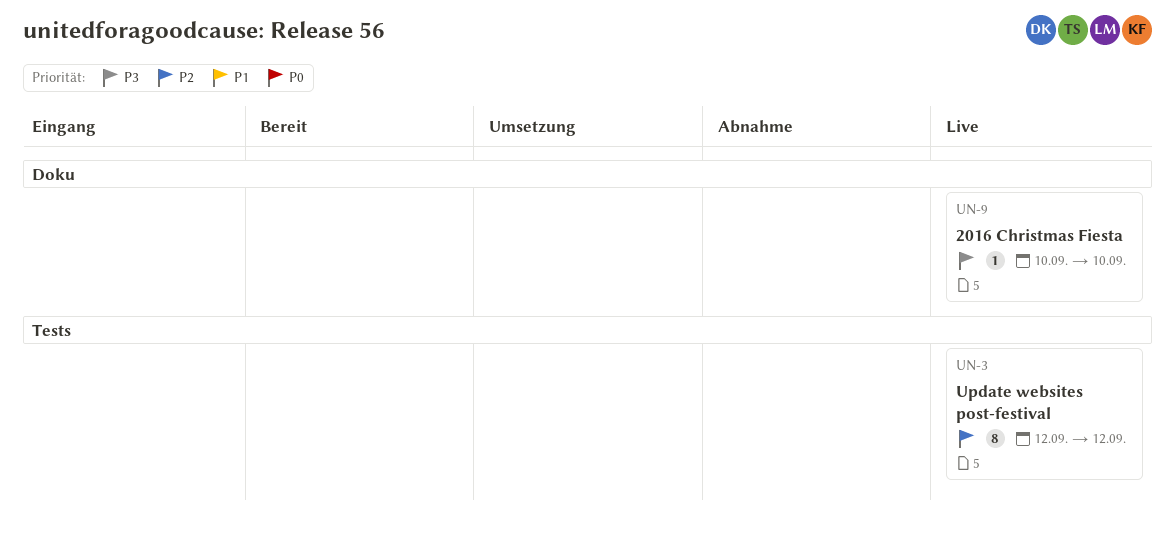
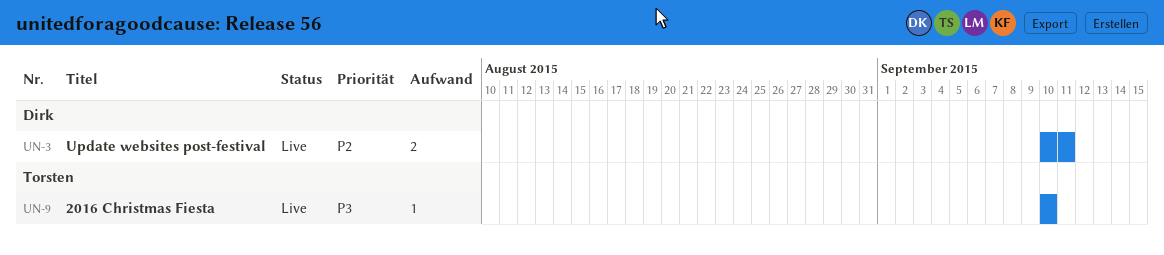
UN-3, estimate: 8 -> 2
UN-3, start: Sep 12 -> Sep 10
UN-3, due: Sep 12 -> Sep 11

